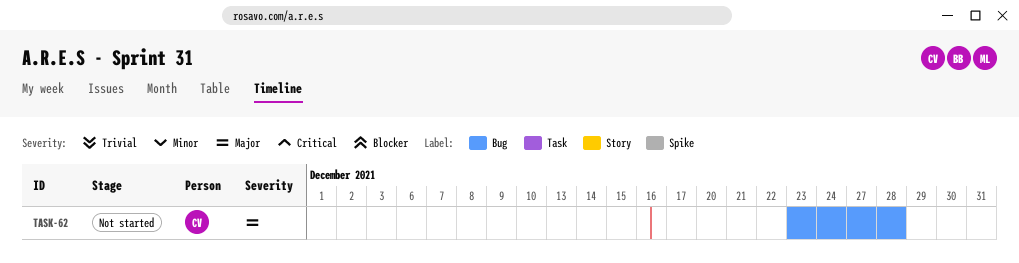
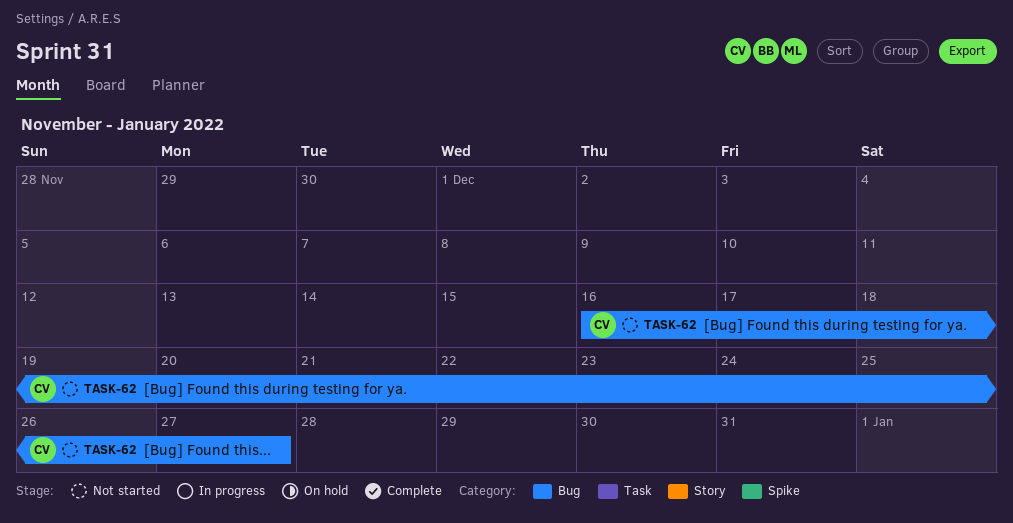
TASK-62, start: Dec 23 -> Dec 16
TASK-62, due: Dec 28 -> Dec 27

